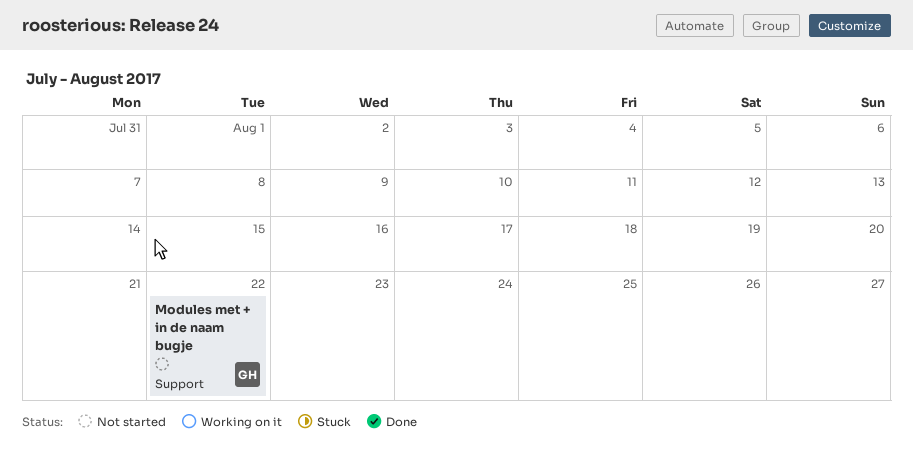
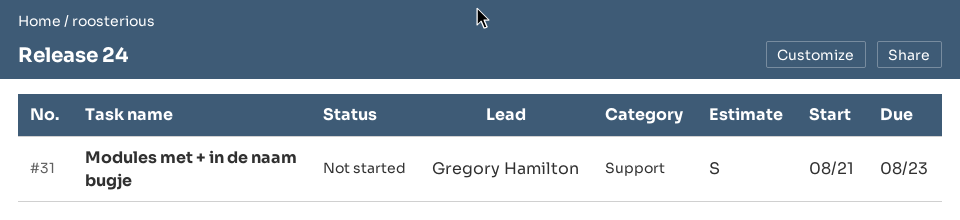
Modules met + in de naam bugje, due: Aug 22 -> Aug 23

